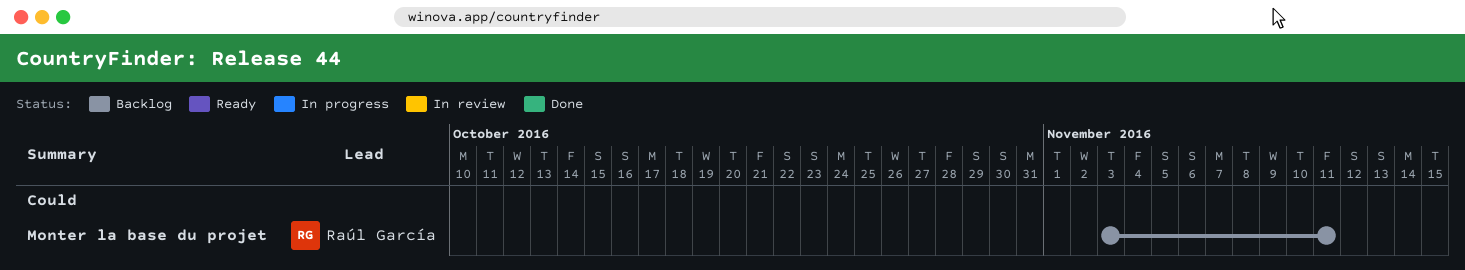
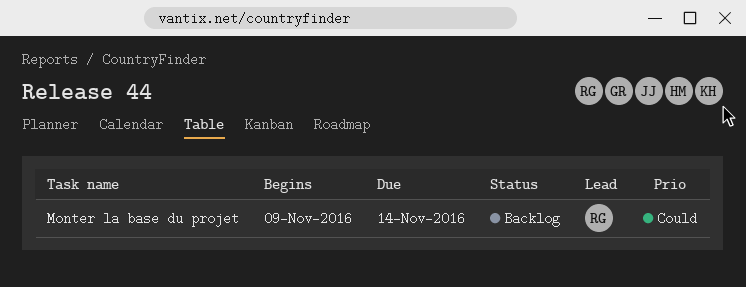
Monter la base du projet, start: Nov 3 -> Nov 9
Monter la base du projet, due: Nov 11 -> Nov 14

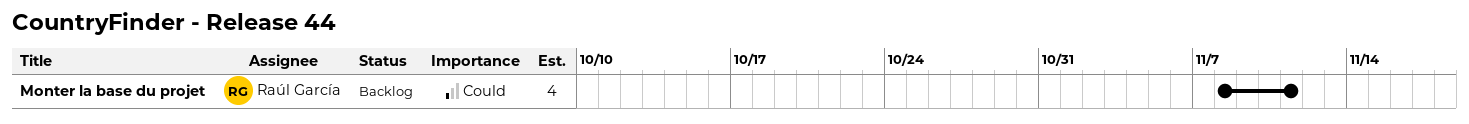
Monter la base du projet, start: Nov 9 -> Nov 8
Monter la base du projet, due: Nov 14 -> Nov 11

